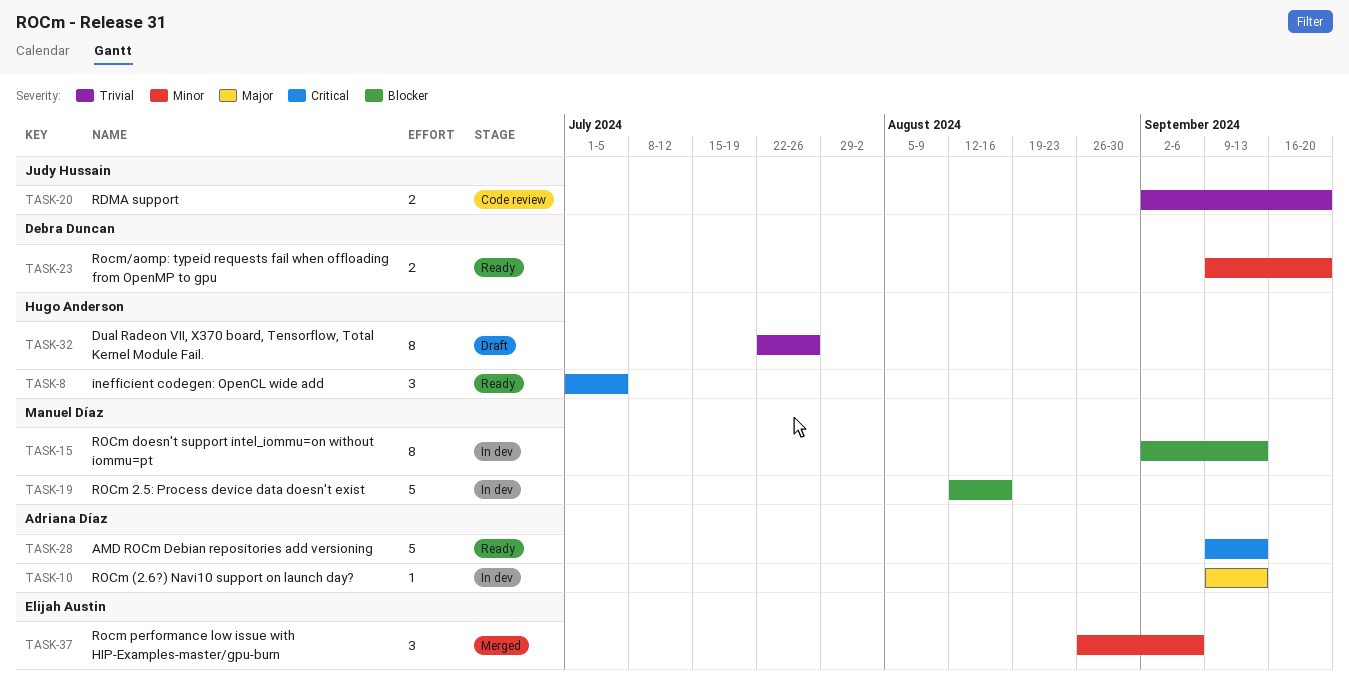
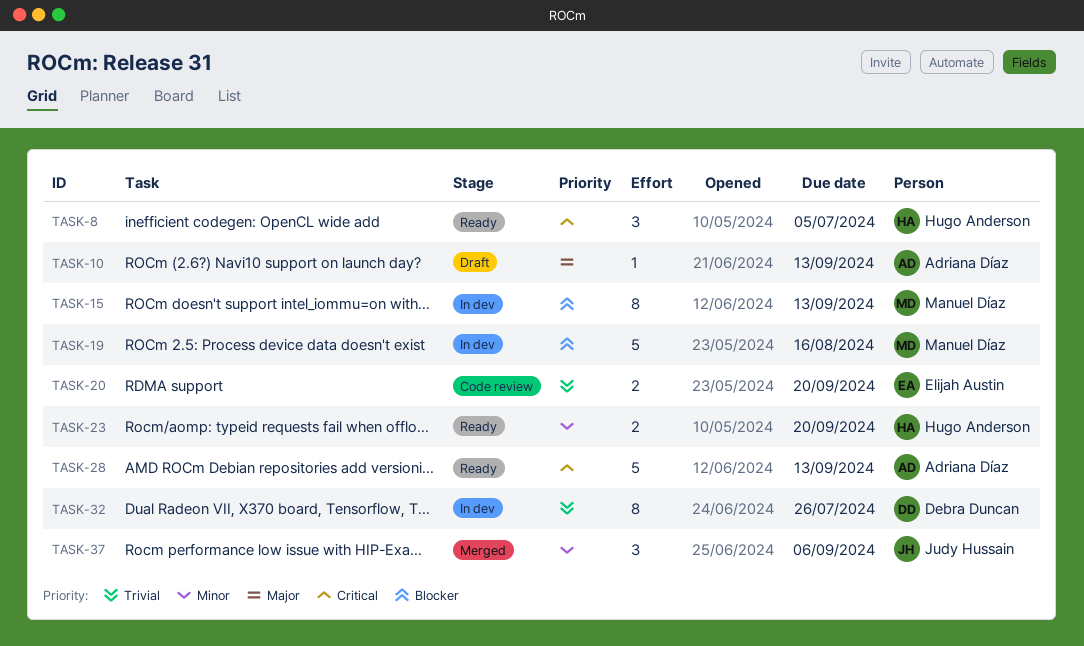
TASK-10, status: In dev -> Draft
TASK-20, owner: Judy Hussain -> Elijah Austin
TASK-23, owner: Debra Duncan -> Hugo Anderson
TASK-32, status: Draft -> In dev
TASK-32, owner: Hugo Anderson -> Debra Duncan
TASK-37, owner: Elijah Austin -> Judy Hussain

